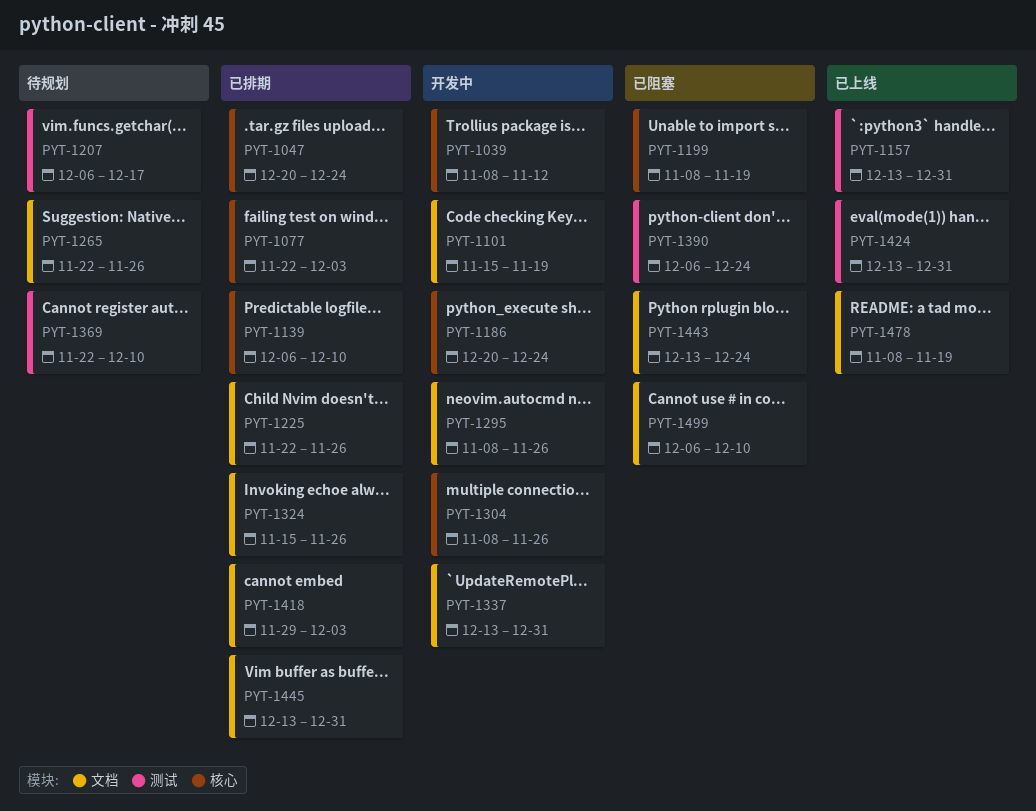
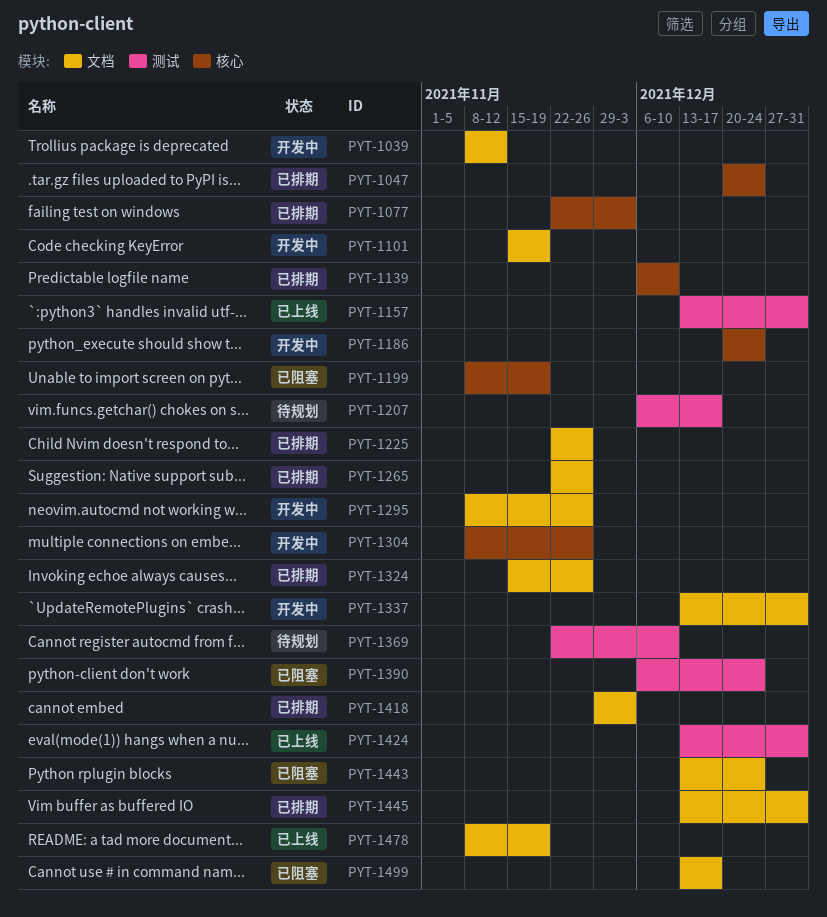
PYT-1039, label: 核心 -> 文档
PYT-1265, status: 待规划 -> 已排期
PYT-1499, start: Dec 6 -> Dec 13
PYT-1499, due: Dec 10 -> Dec 17

